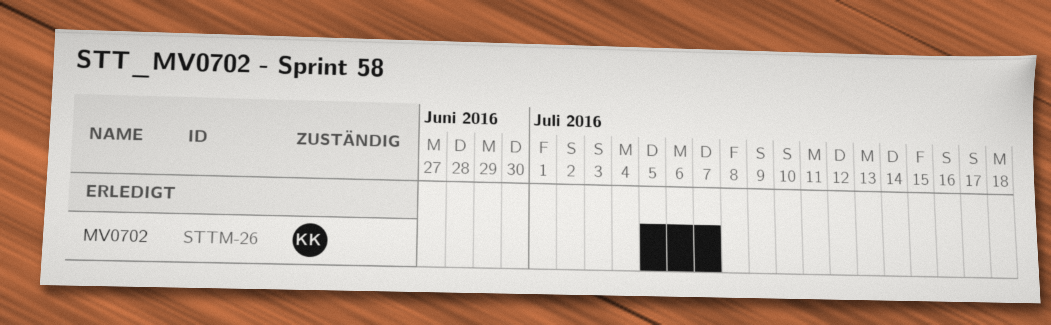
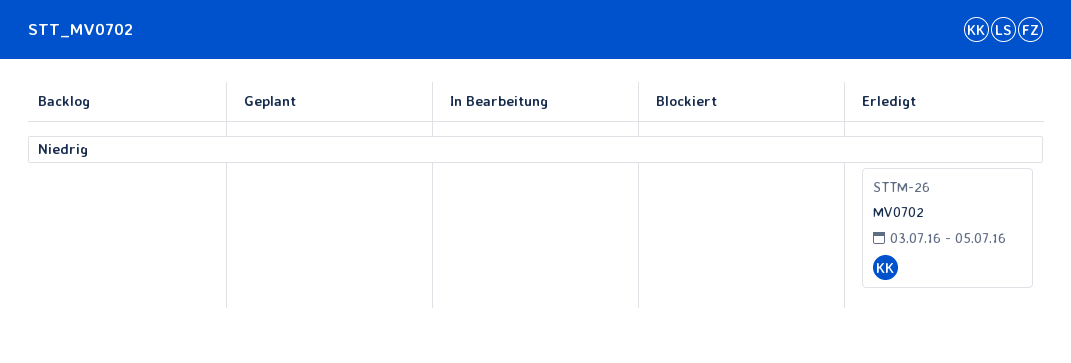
STTM-26, start: Jul 5 -> Jul 3
STTM-26, due: Jul 7 -> Jul 5

